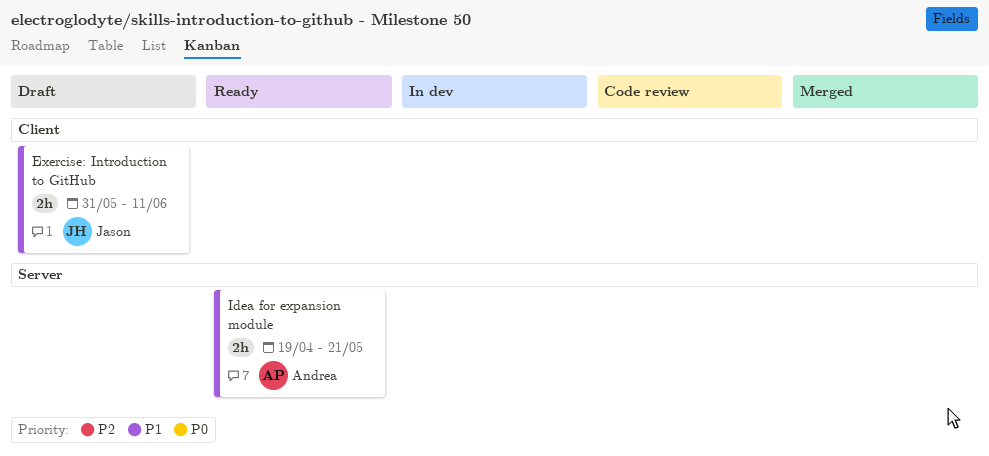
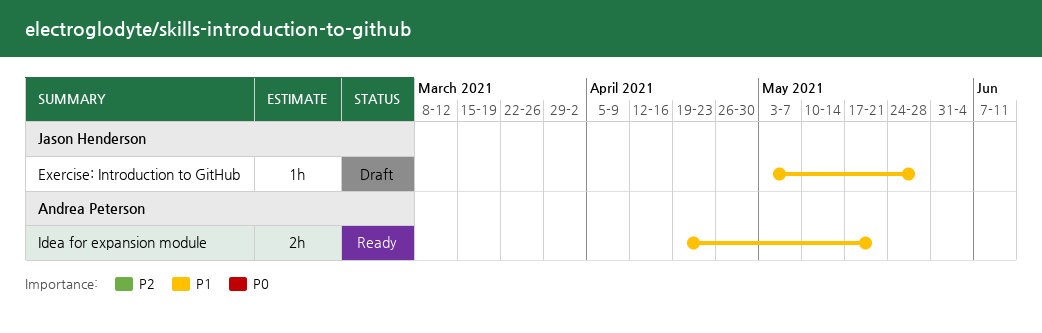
Exercise: Introduction to GitHub, estimate: 2h -> 1h
Exercise: Introduction to GitHub, start: May 31 -> May 3
Exercise: Introduction to GitHub, due: Jun 11 -> May 28

